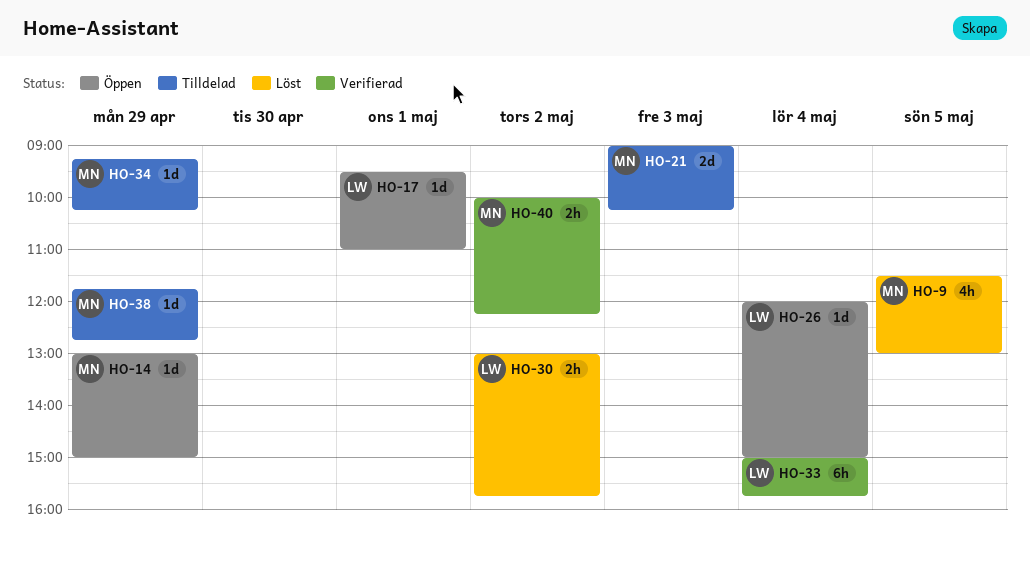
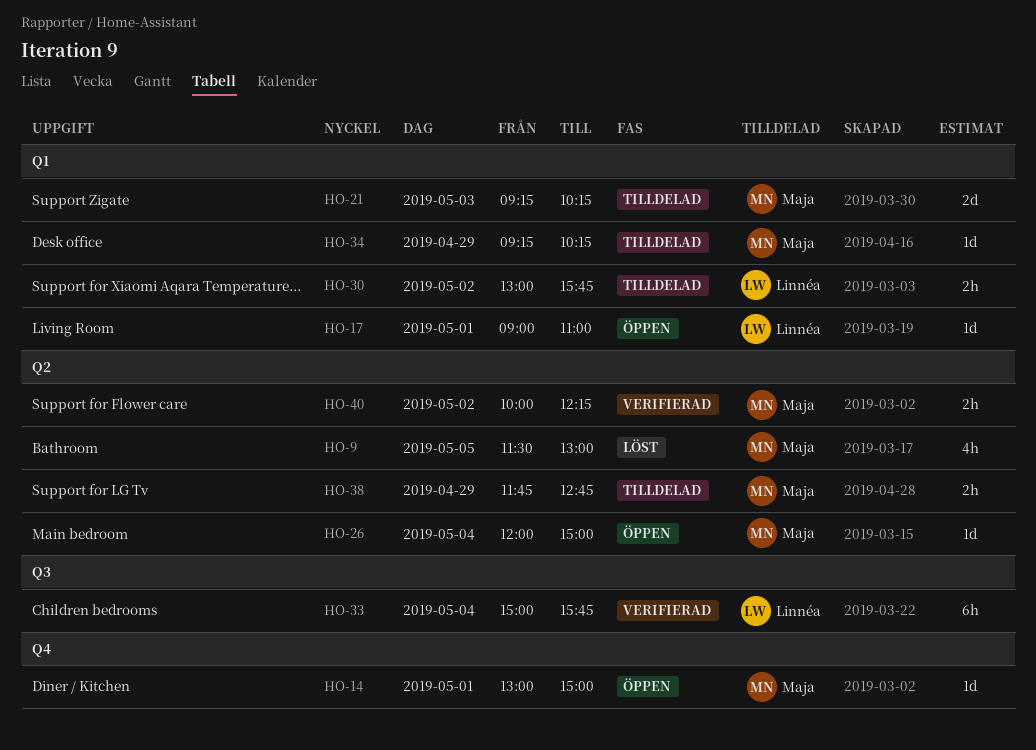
HO-14, day: Apr 29 -> May 1
HO-17, begins: 09:30 -> 09:00
HO-21, begins: 09:00 -> 09:15
HO-26, owner: Linnéa -> Maja
HO-30, status: Löst -> Tilldelad
HO-38, estimate: 1d -> 2h

